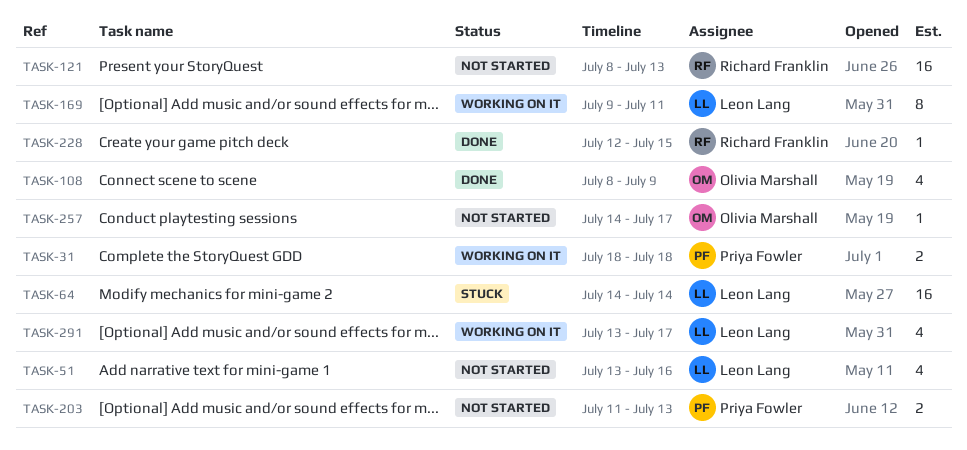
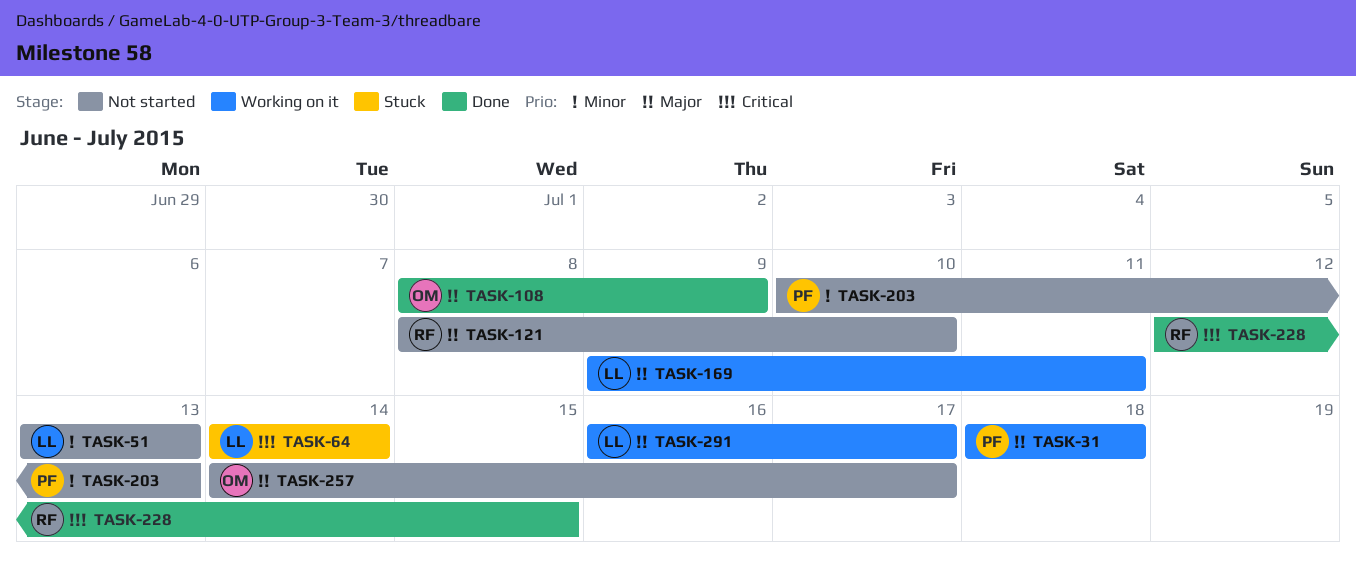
TASK-51, due: Jul 16 -> Jul 13
TASK-121, due: Jul 13 -> Jul 10
TASK-203, start: Jul 11 -> Jul 10
TASK-291, start: Jul 13 -> Jul 16

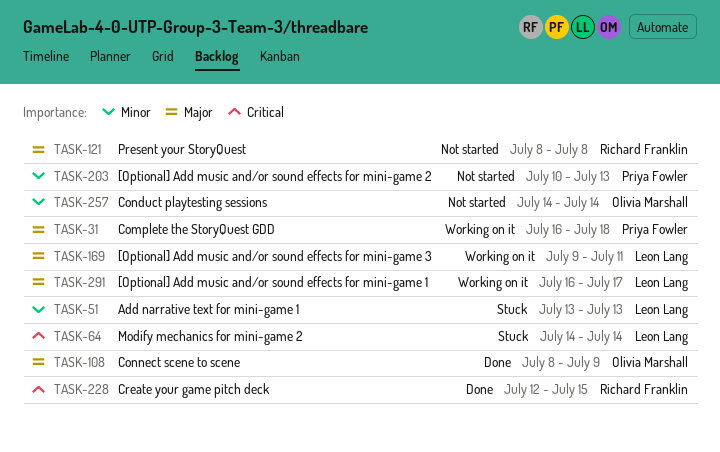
TASK-31, start: Jul 18 -> Jul 16
TASK-51, status: Not started -> Stuck
TASK-121, due: Jul 10 -> Jul 8
TASK-257, priority: Major -> Minor
TASK-257, due: Jul 17 -> Jul 14

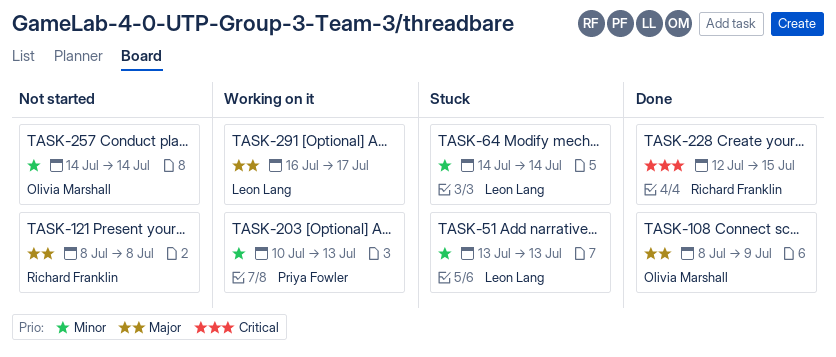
TASK-31: present -> none
TASK-64, priority: Critical -> Minor
TASK-169: present -> none
TASK-203, status: Not started -> Working on it

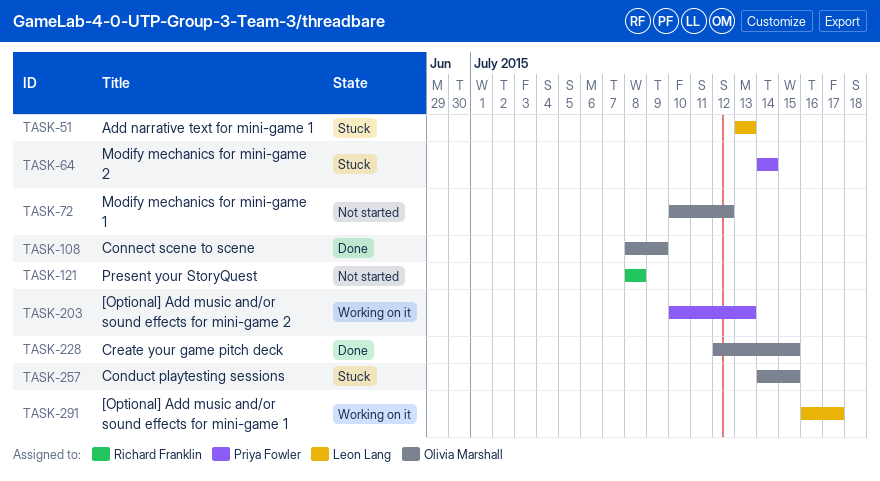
TASK-64, owner: Leon Lang -> Priya Fowler
TASK-72: none -> present
TASK-228, owner: Richard Franklin -> Olivia Marshall
TASK-257, status: Not started -> Stuck
TASK-257, due: Jul 14 -> Jul 15

